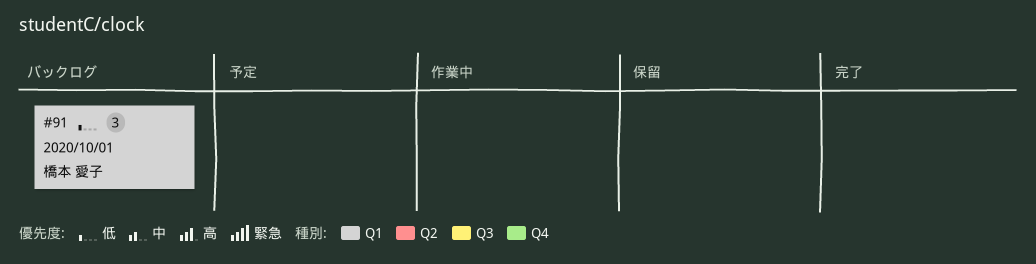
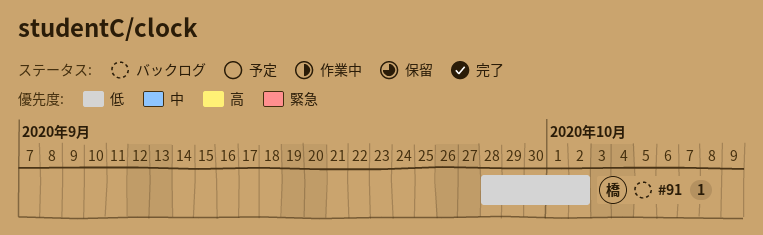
#91, estimate: 3 -> 1
#91, due: Oct 1 -> Oct 2

